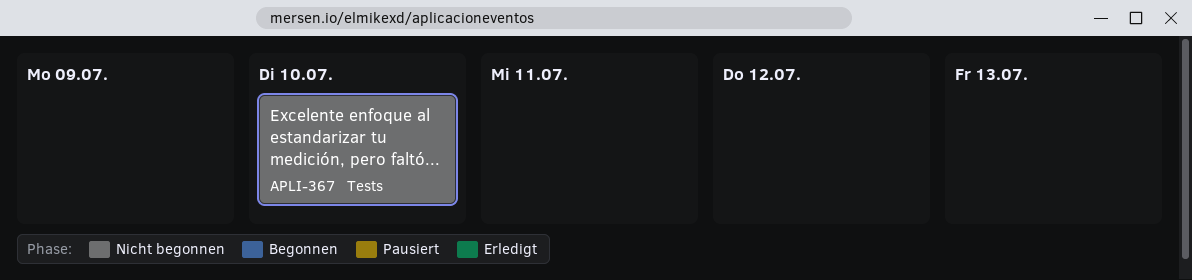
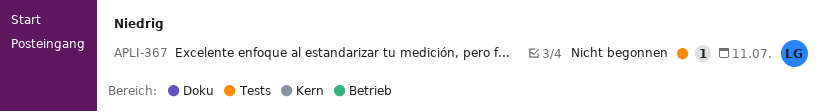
APLI-367, due: Jul 10 -> Jul 11

